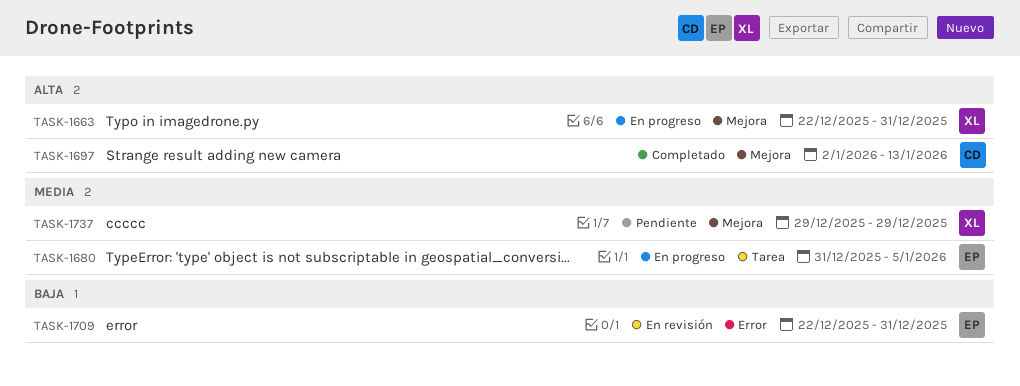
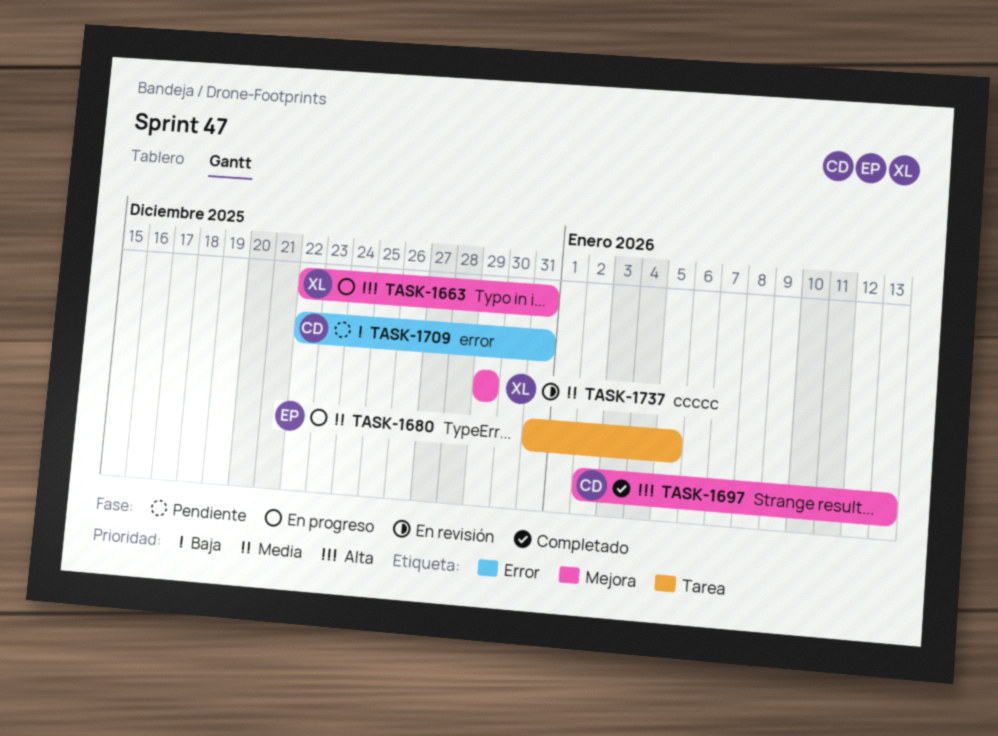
TASK-1709, status: En revisión -> Pendiente
TASK-1709, owner: EP -> CD
TASK-1737, status: Pendiente -> En revisión

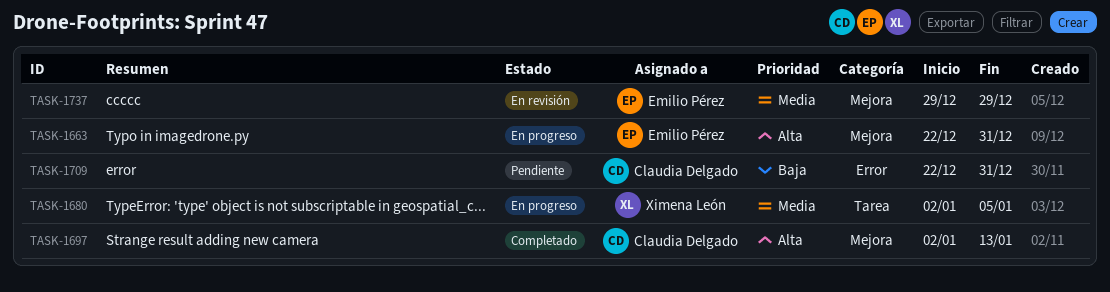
TASK-1663, owner: Ximena León -> Emilio Pérez
TASK-1680, owner: Emilio Pérez -> Ximena León
TASK-1680, start: Dec 31 -> Jan 2
TASK-1737, owner: Ximena León -> Emilio Pérez

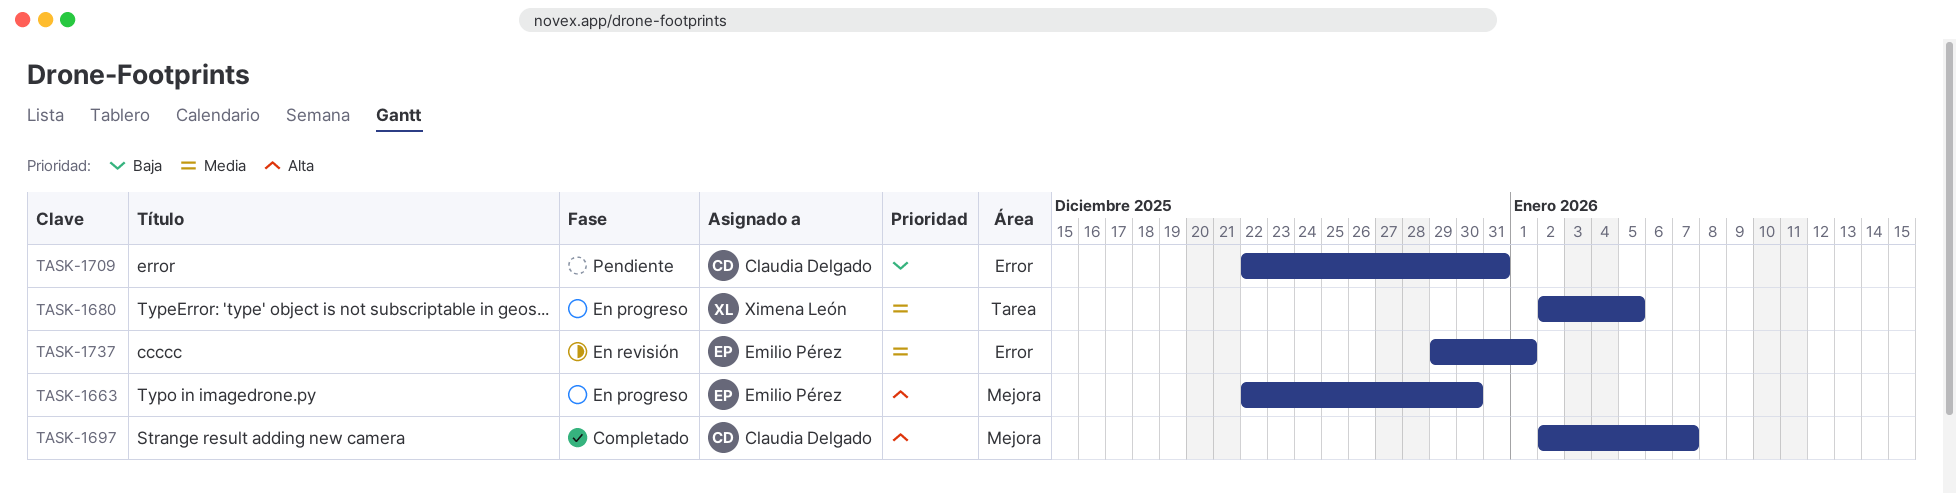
TASK-1663, due: Dec 31 -> Dec 30
TASK-1697, due: Jan 13 -> Jan 7
TASK-1737, label: Mejora -> Error
TASK-1737, due: Dec 29 -> Jan 1

